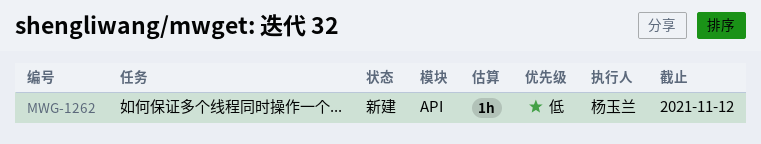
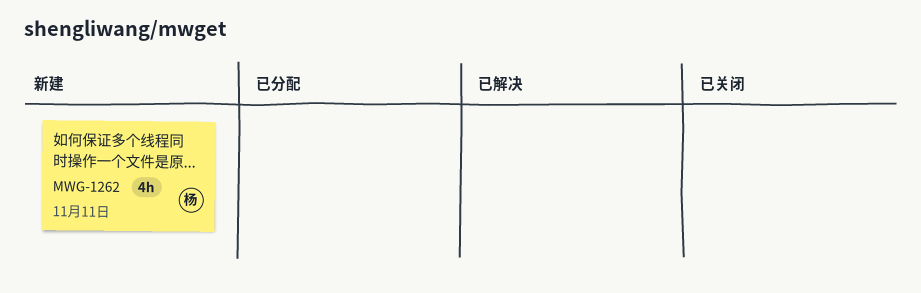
MWG-1262, estimate: 1h -> 4h
MWG-1262, due: Nov 12 -> Nov 11

